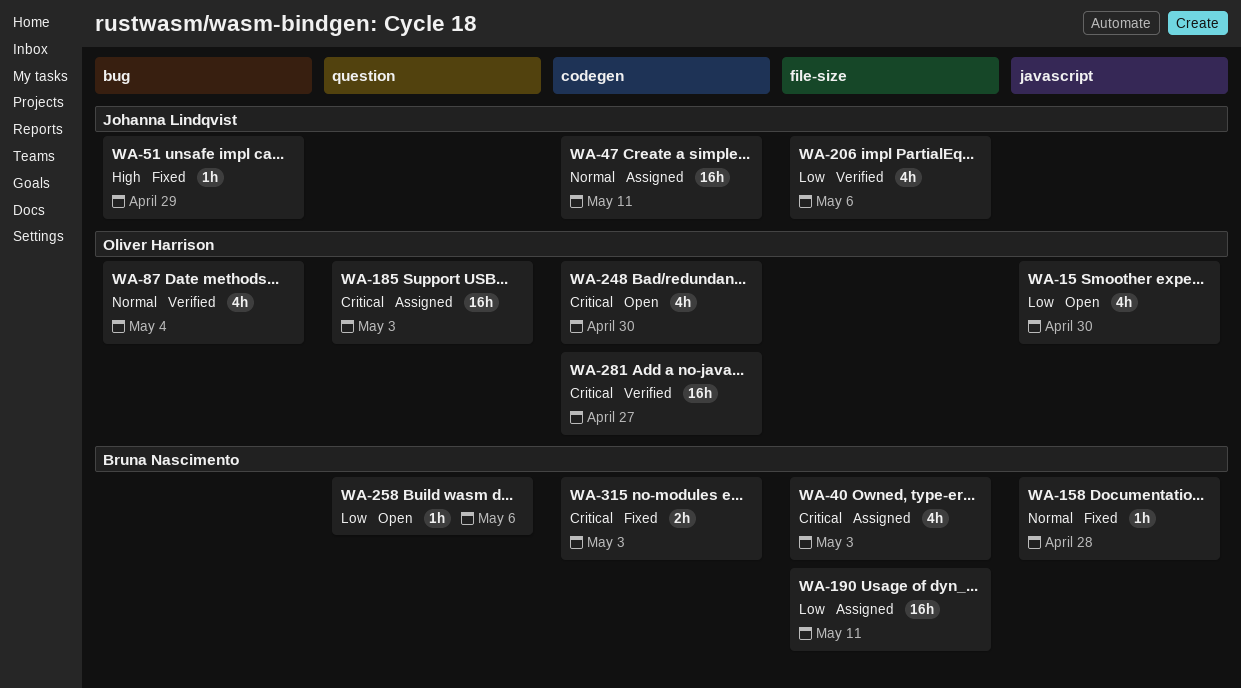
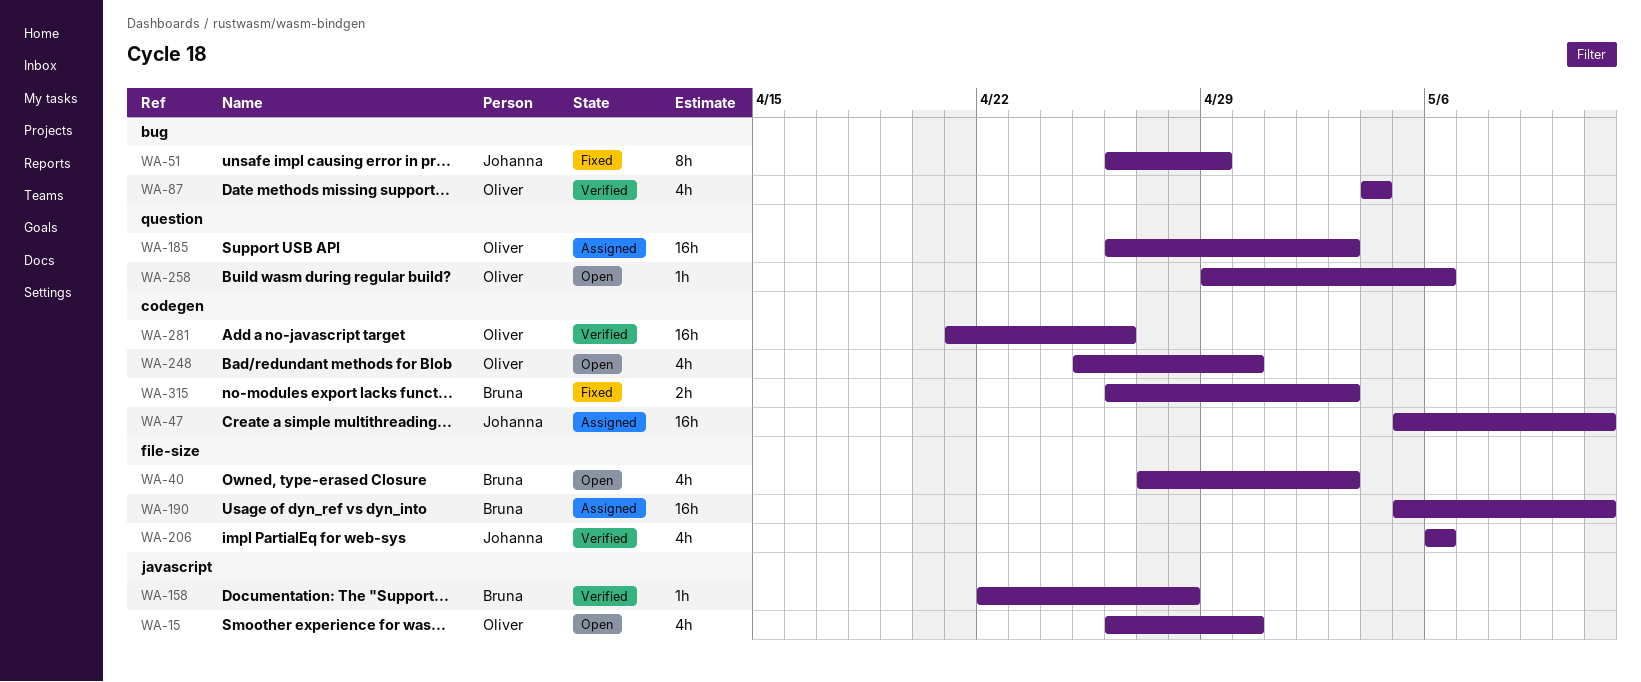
WA-40, status: Assigned -> Open
WA-51, estimate: 1h -> 8h
WA-158, status: Fixed -> Verified
WA-258, owner: Bruna Nascimento -> Oliver Harrison
WA-281, due: Apr 27 -> Apr 26

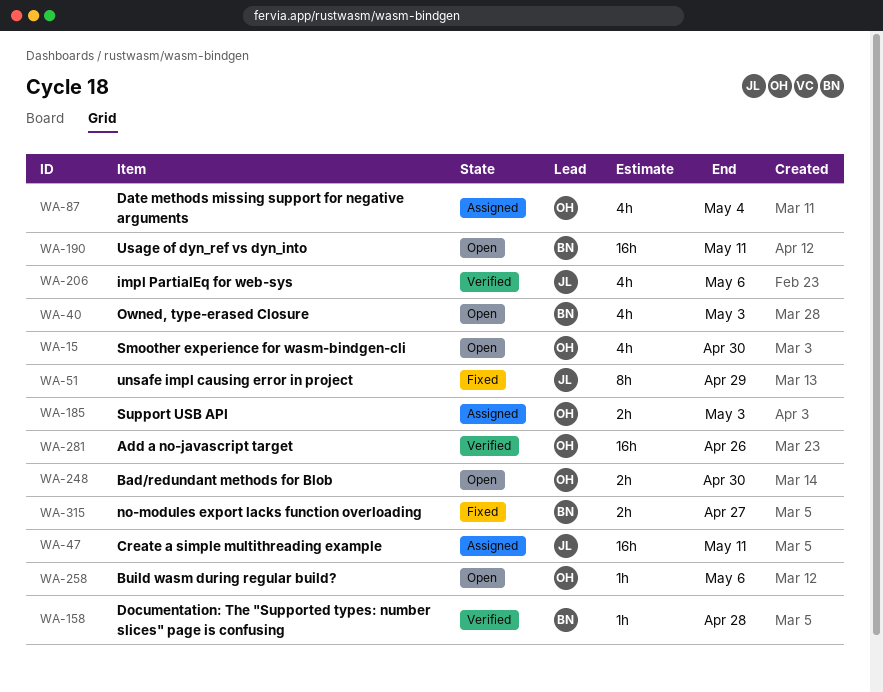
WA-87, status: Verified -> Assigned
WA-185, estimate: 16h -> 2h
WA-190, status: Assigned -> Open
WA-248, estimate: 4h -> 2h
WA-315, due: May 3 -> Apr 27

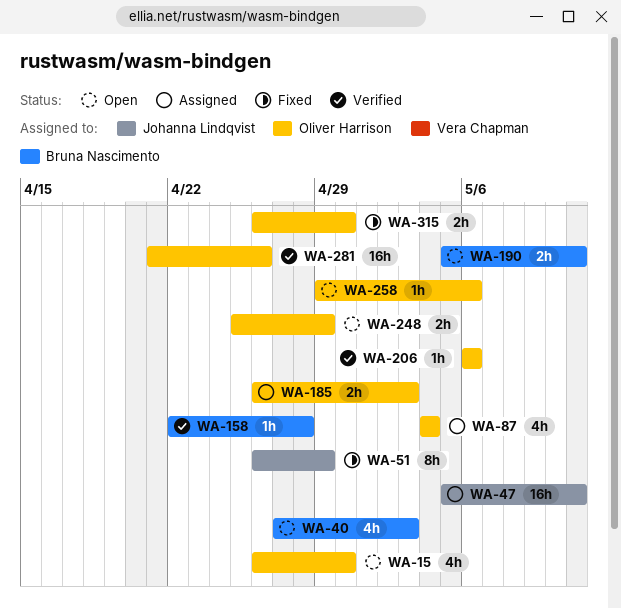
WA-190, estimate: 16h -> 2h
WA-206, owner: Johanna Lindqvist -> Oliver Harrison
WA-206, estimate: 4h -> 1h
WA-248, due: Apr 30 -> Apr 29
WA-315, owner: Bruna Nascimento -> Oliver Harrison
WA-315, due: Apr 27 -> Apr 30

